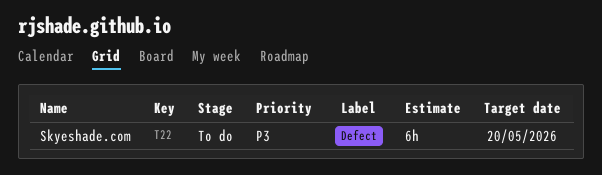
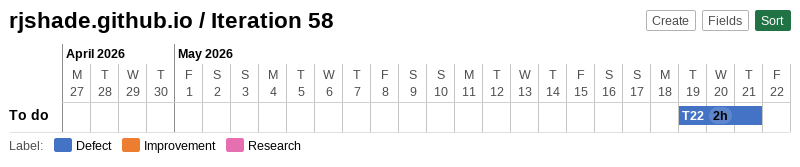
T22, estimate: 6h -> 2h
T22, due: May 20 -> May 21

